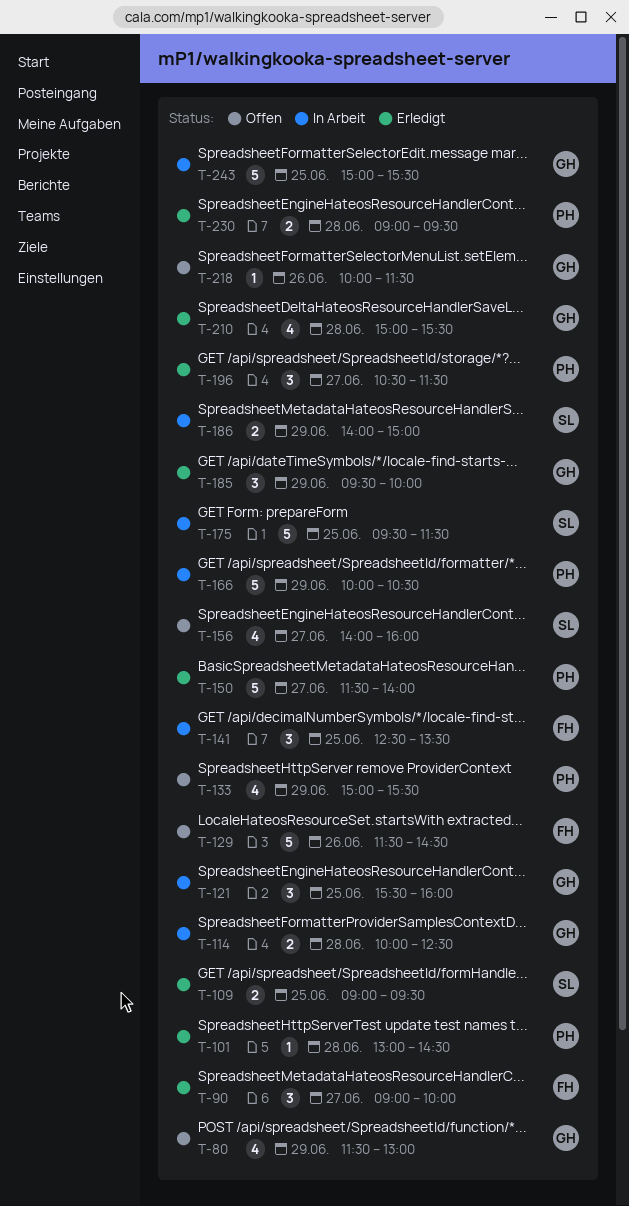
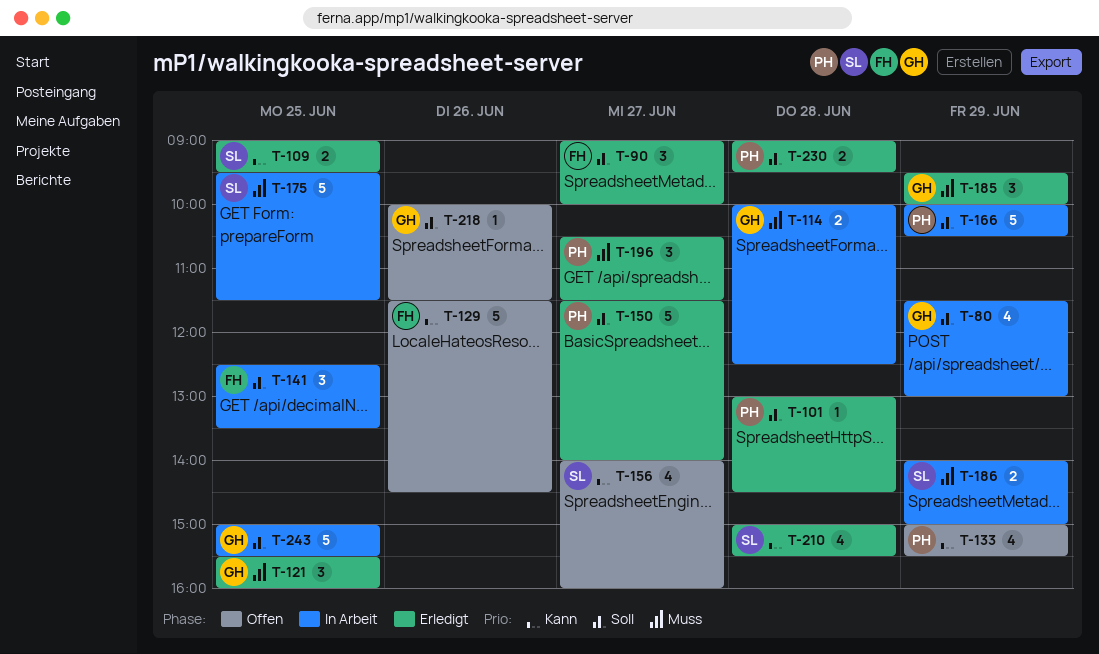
T-80, status: Offen -> In Arbeit
T-121, status: In Arbeit -> Erledigt
T-210, owner: GH -> SL

